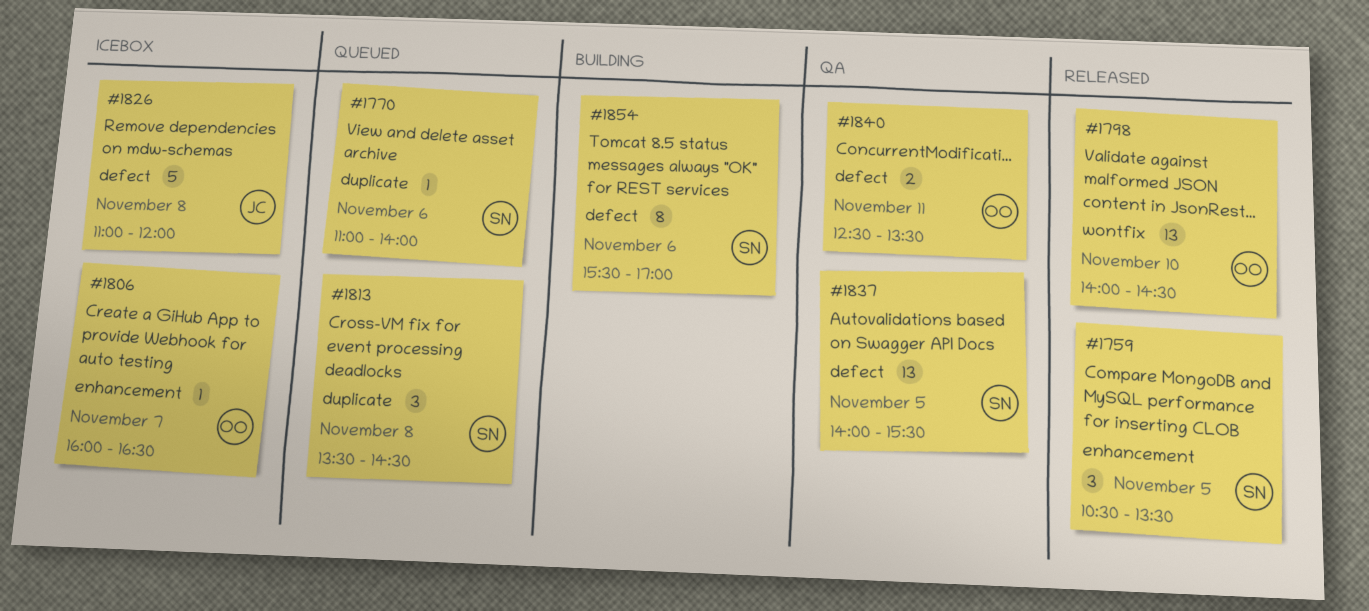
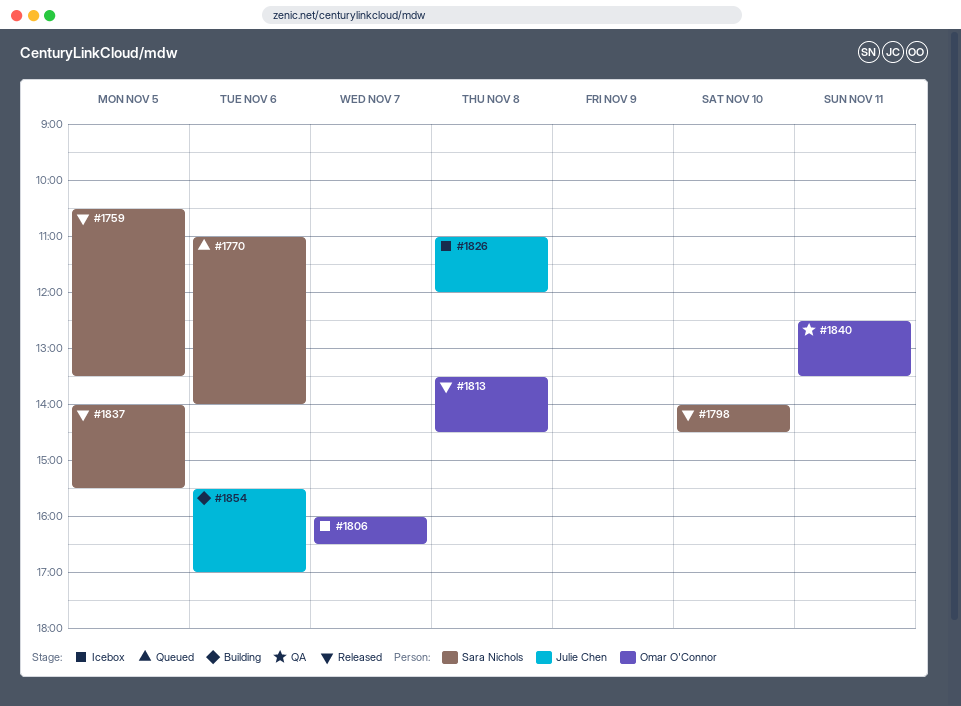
#1798, owner: Omar O'Connor -> Sara Nichols
#1813, status: Queued -> Released
#1813, owner: Sara Nichols -> Omar O'Connor
#1837, status: QA -> Released
#1854, owner: Sara Nichols -> Julie Chen

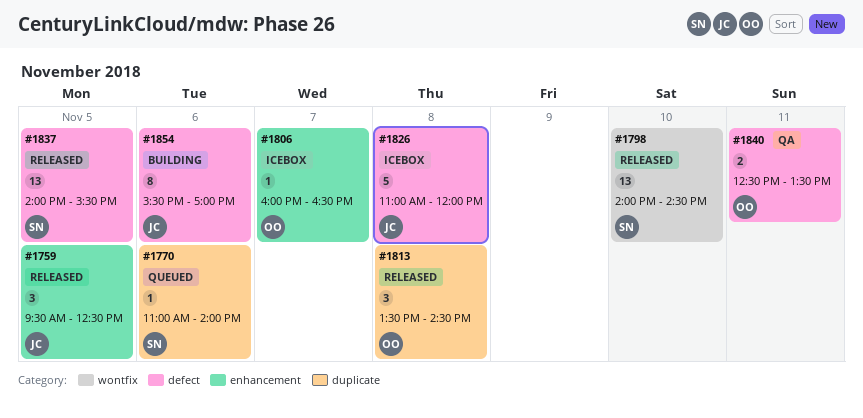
#1759, owner: Sara Nichols -> Julie Chen
#1759, begins: 10:30 -> 09:30
#1759, ends: 13:30 -> 12:30

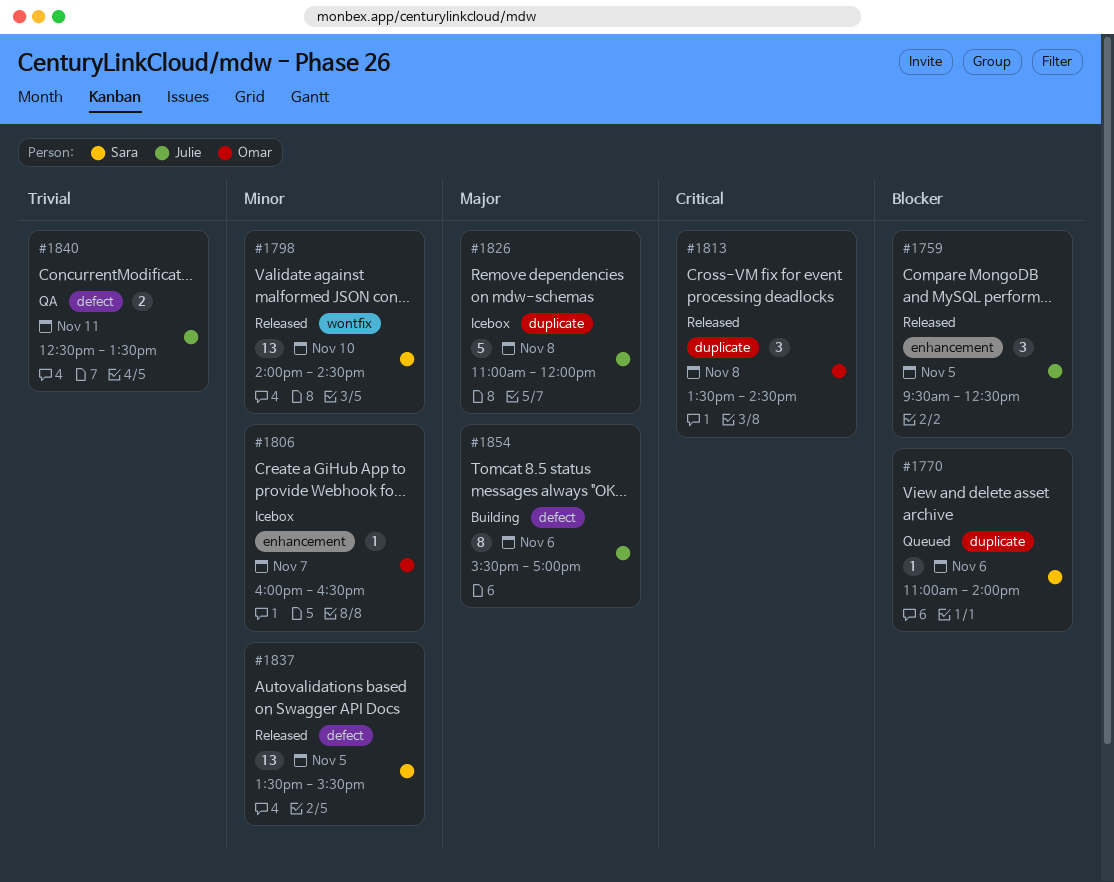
#1826, label: defect -> duplicate
#1837, begins: 14:00 -> 13:30
#1840, owner: Omar -> Julie

